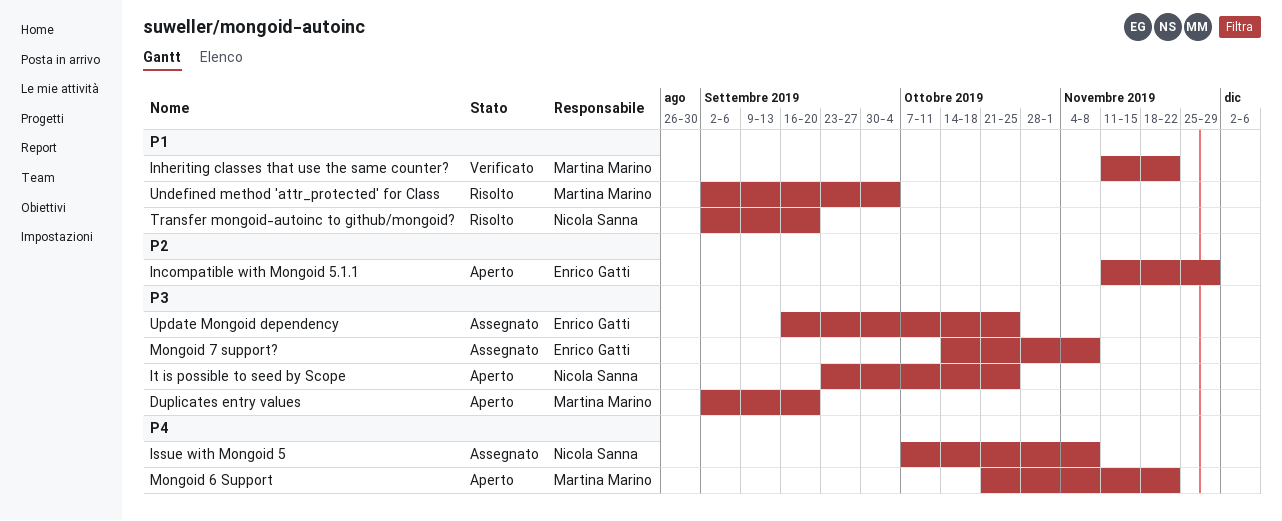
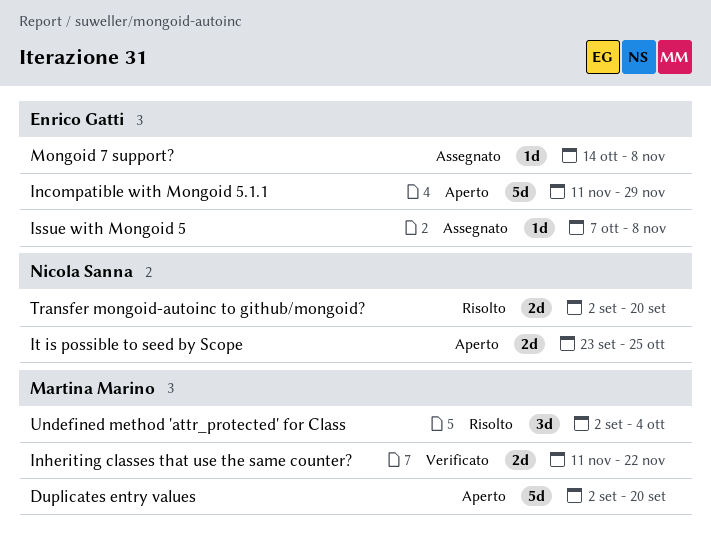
Issue with Mongoid 5, owner: Nicola Sanna -> Enrico Gatti
Mongoid 6 Support: present -> none
Update Mongoid dependency: present -> none

